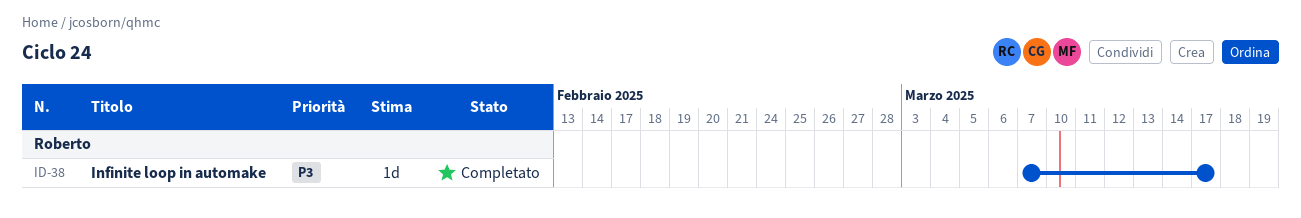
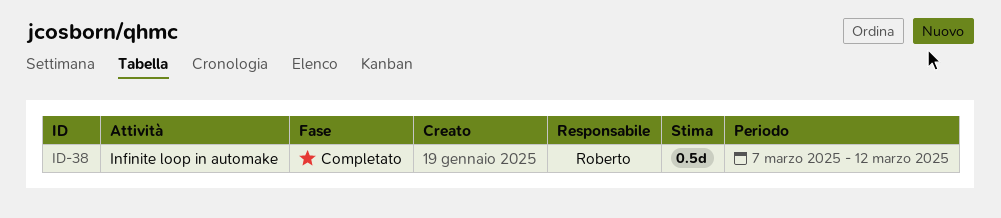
ID-38, estimate: 1d -> 0.5d
ID-38, due: Mar 17 -> Mar 12

